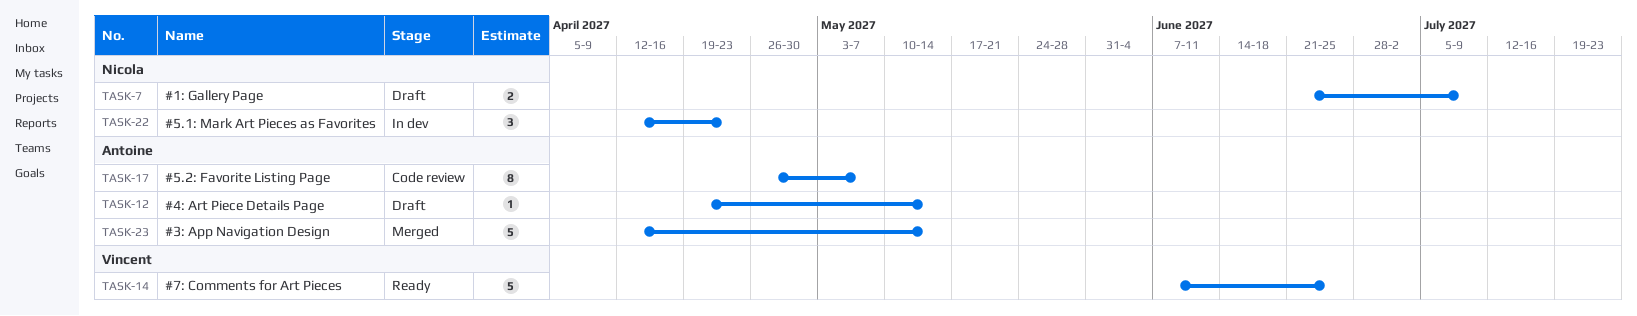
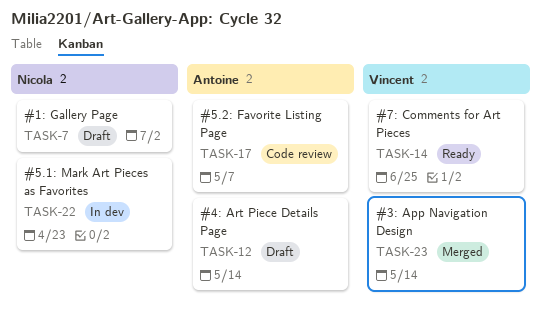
TASK-7, due: Jul 9 -> Jul 2
TASK-23, owner: Antoine -> Vincent

